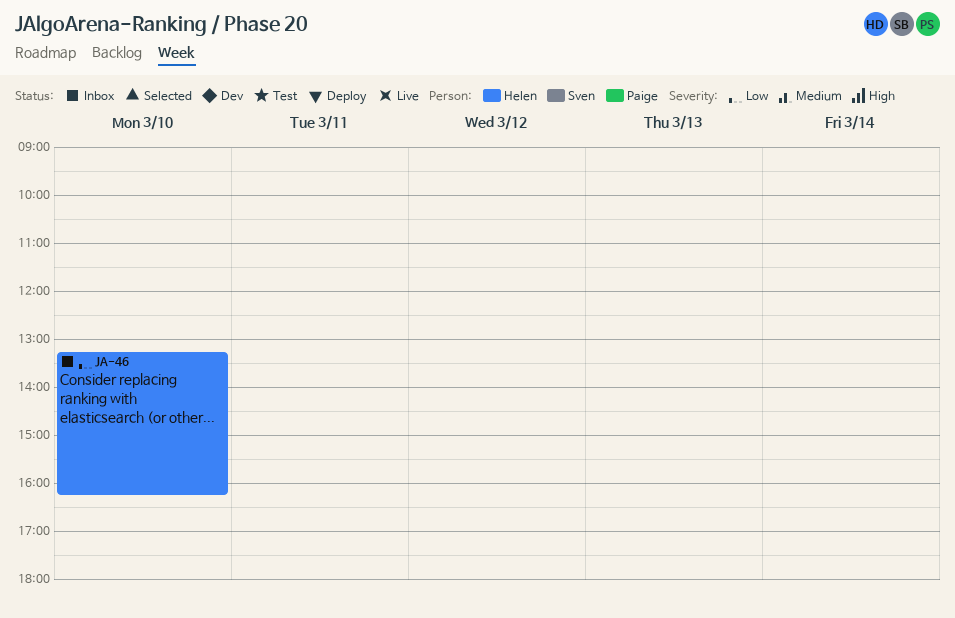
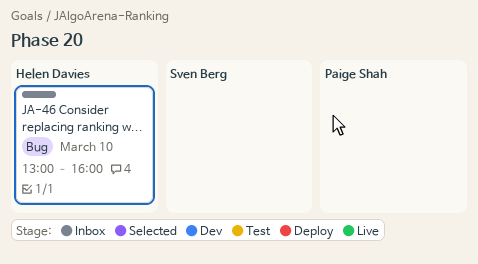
JA-46, begins: 13:15 -> 13:00
JA-46, ends: 16:15 -> 16:00

